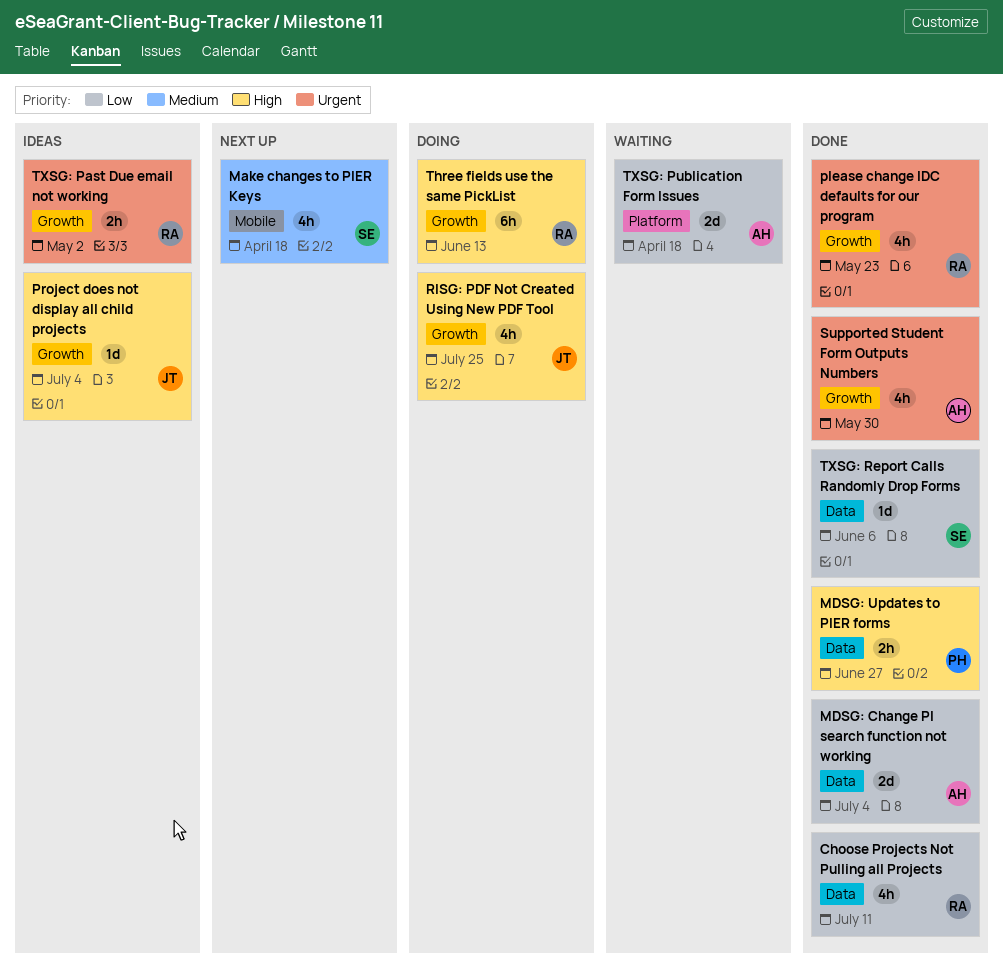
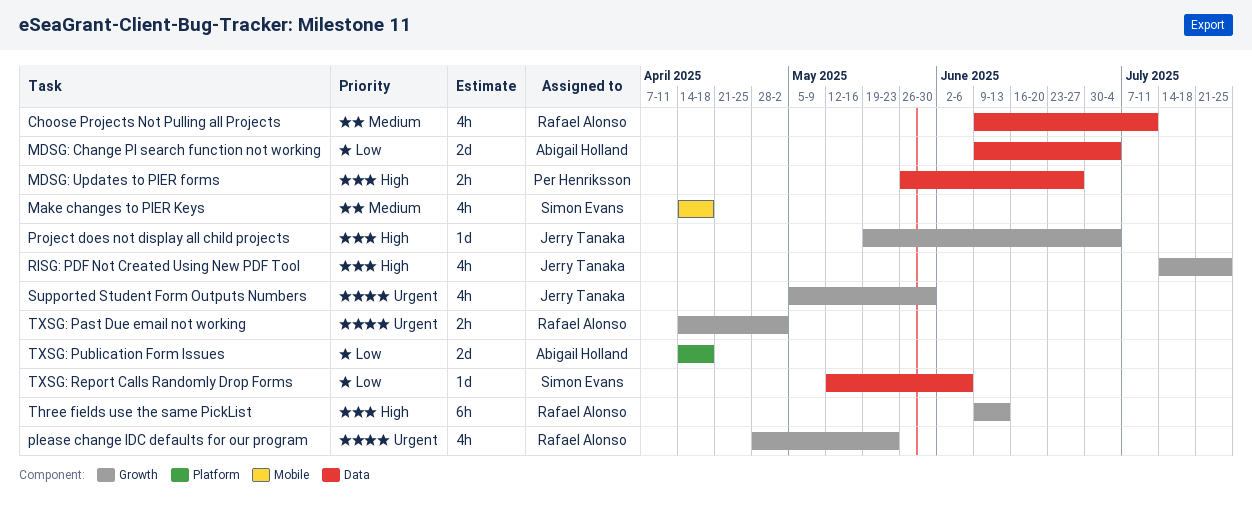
Choose Projects Not Pulling all Projects, priority: Low -> Medium
Supported Student Form Outputs Numbers, owner: Abigail Holland -> Jerry Tanaka

